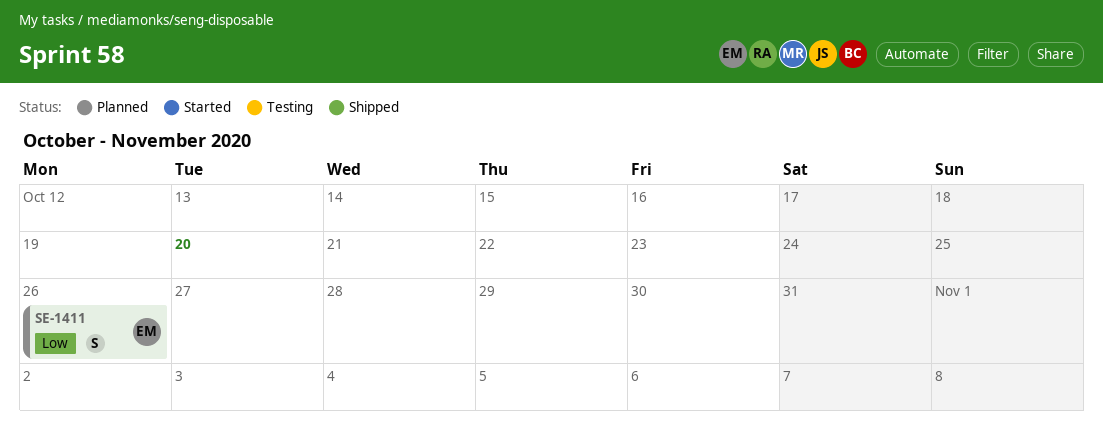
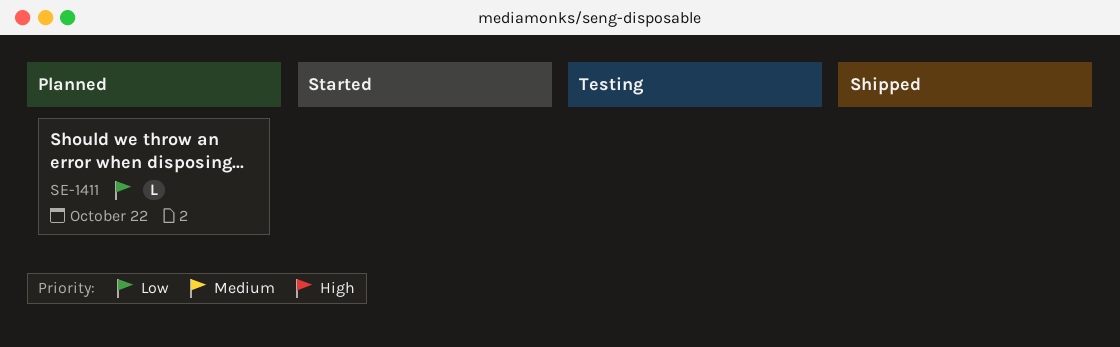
SE-1411, estimate: S -> L
SE-1411, due: Oct 26 -> Oct 22

